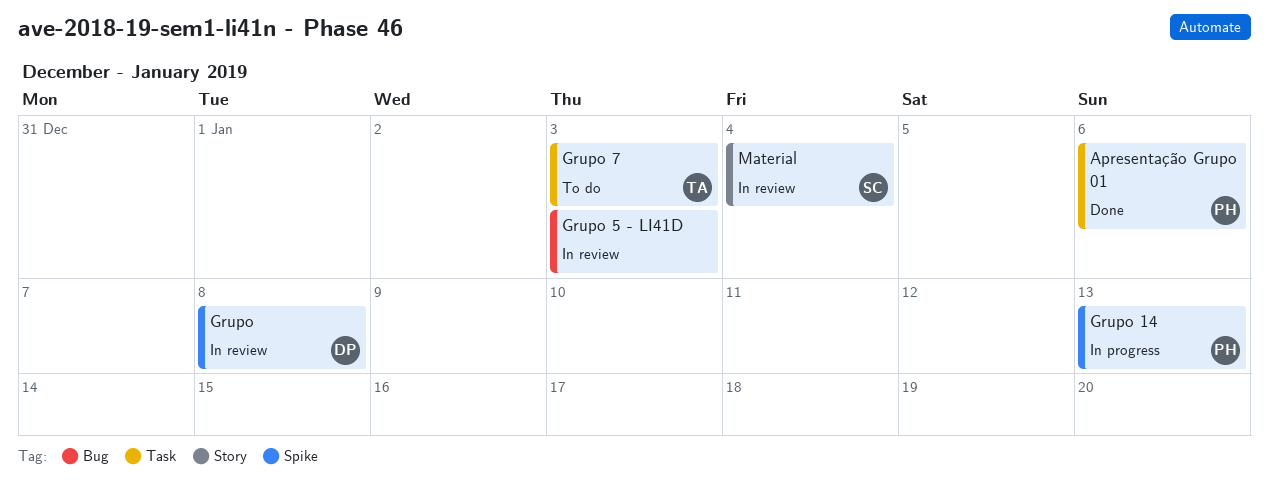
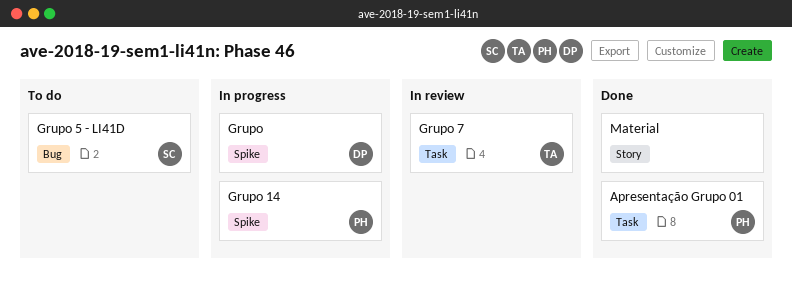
Grupo, status: In review -> In progress
Grupo 5 - LI41D, status: In review -> To do
Grupo 5 - LI41D, owner: none -> SC
Grupo 7, status: To do -> In review
Material, status: In review -> Done
Material, owner: SC -> none

